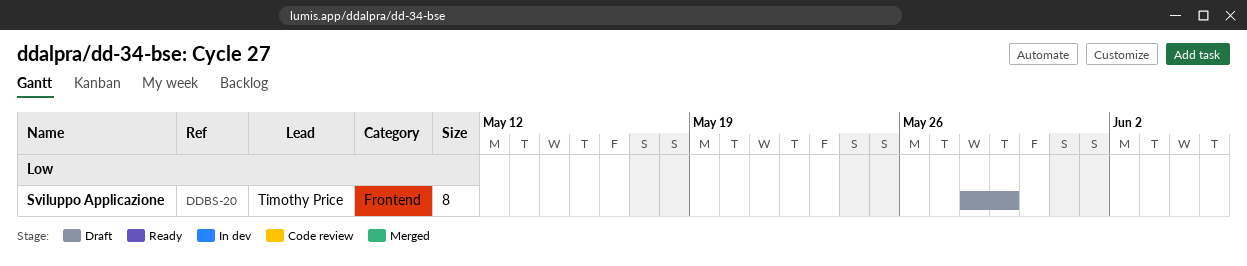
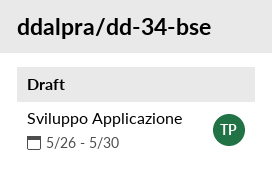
Sviluppo Applicazione, start: May 28 -> May 26
Sviluppo Applicazione, due: May 29 -> May 30

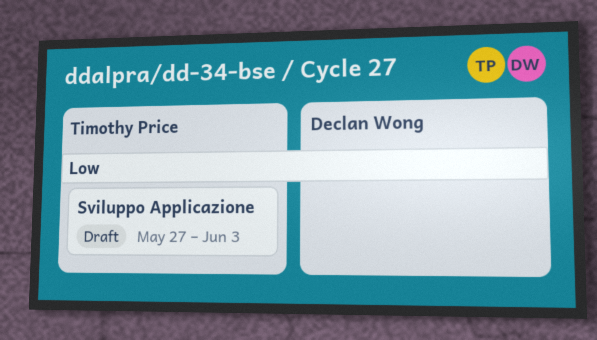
Sviluppo Applicazione, start: May 26 -> May 27
Sviluppo Applicazione, due: May 30 -> Jun 3

